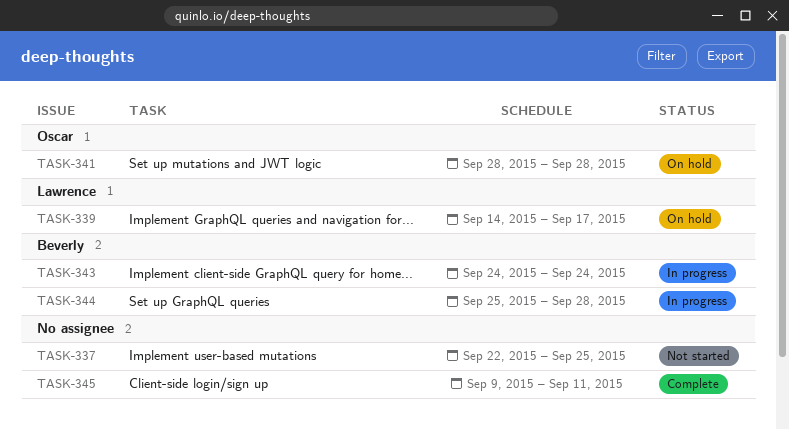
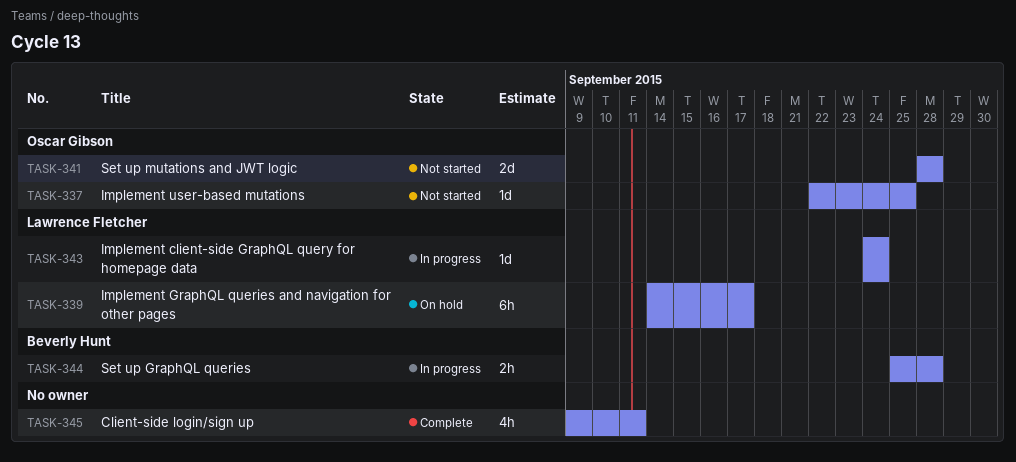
TASK-337, owner: none -> Oscar Gibson
TASK-341, status: On hold -> Not started
TASK-343, owner: Beverly Hunt -> Lawrence Fletcher

